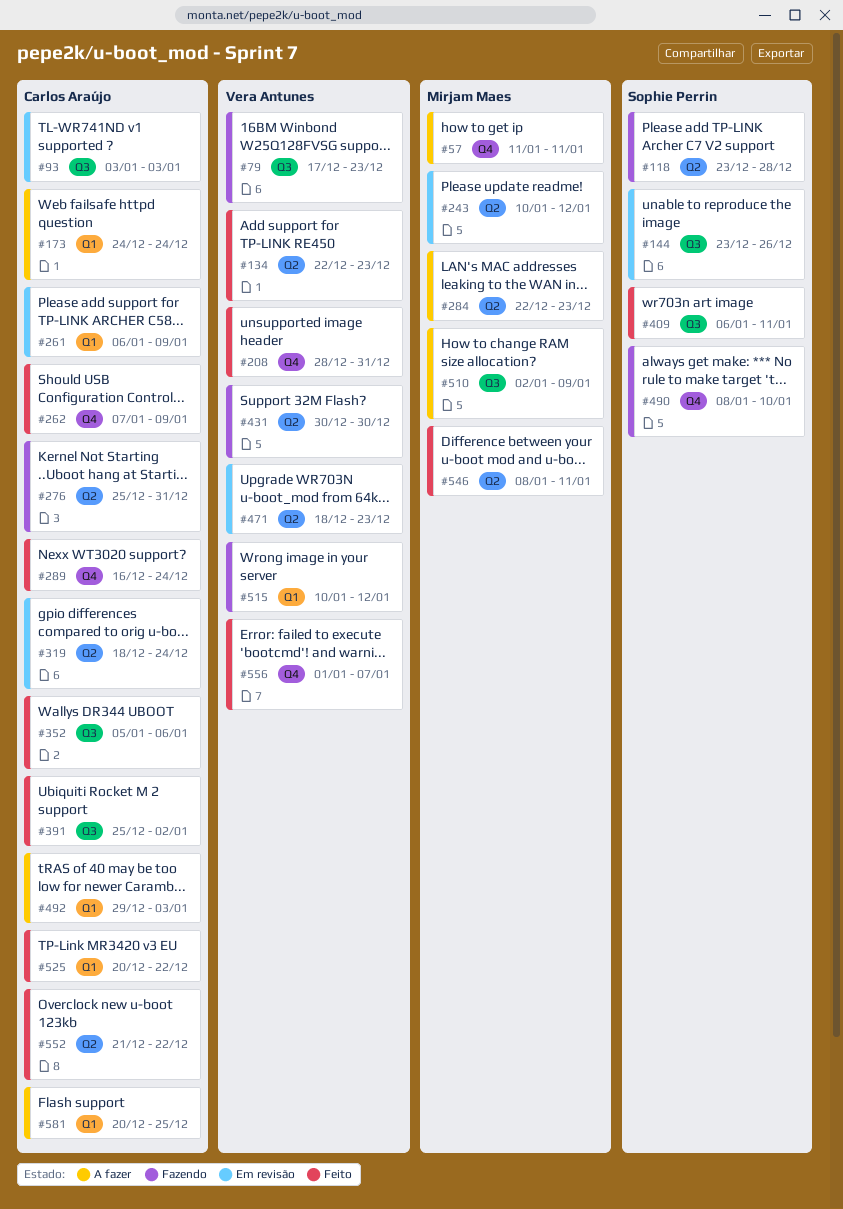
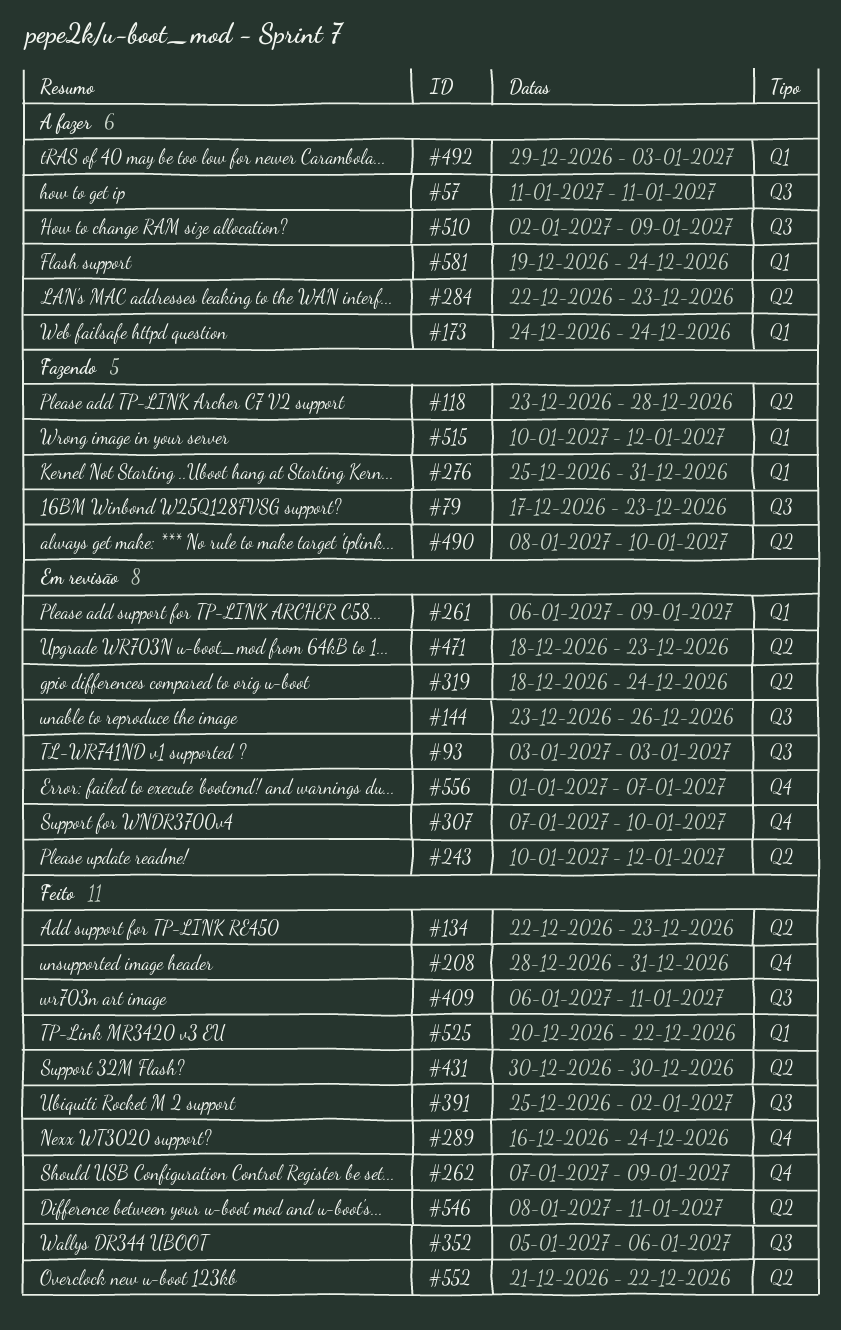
#57, label: Q4 -> Q3
#276, label: Q2 -> Q1
#307: none -> present
#431, status: Fazendo -> Feito
#490, label: Q4 -> Q2
#556, status: Feito -> Em revisão
#581, start: Dec 20 -> Dec 19
#581, due: Dec 25 -> Dec 24

